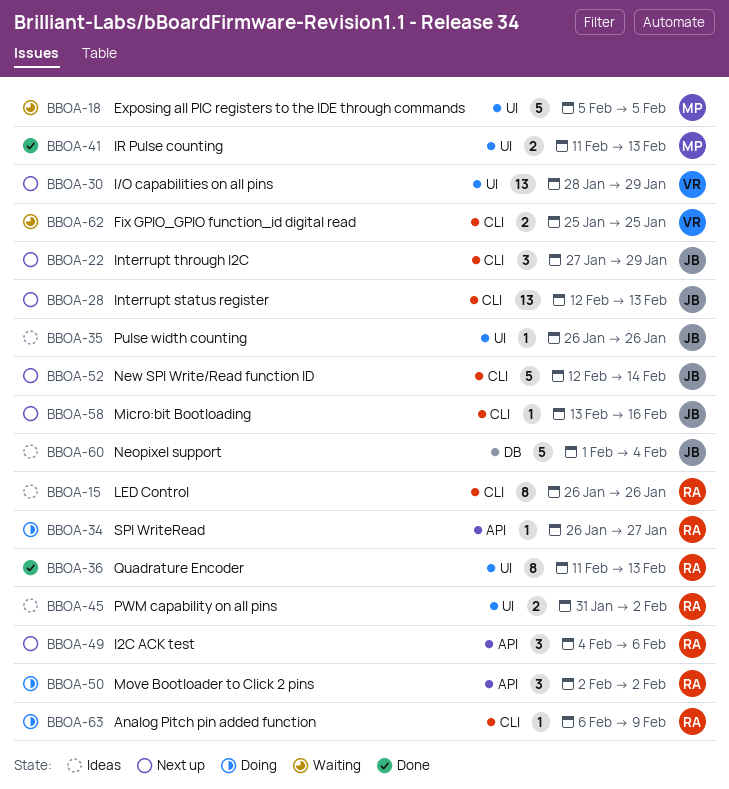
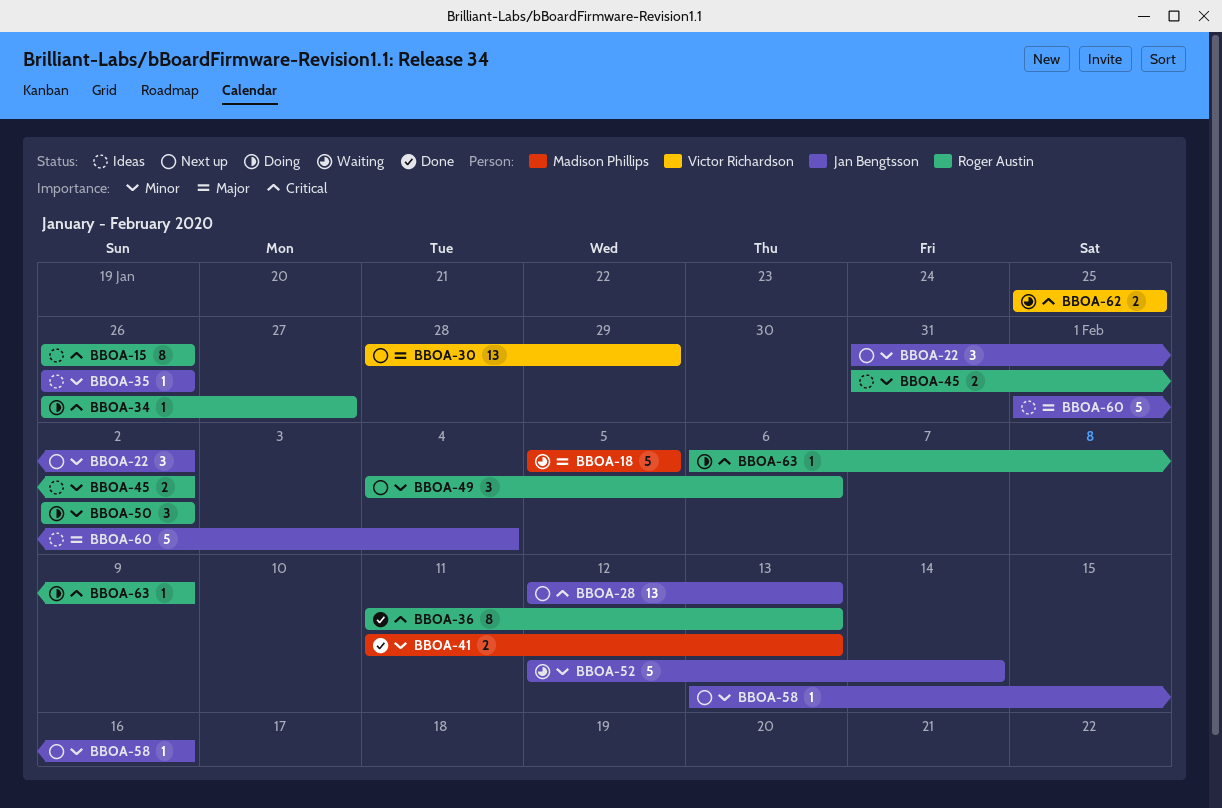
BBOA-22, start: Jan 27 -> Jan 31
BBOA-22, due: Jan 29 -> Feb 2
BBOA-52, status: Next up -> Waiting

